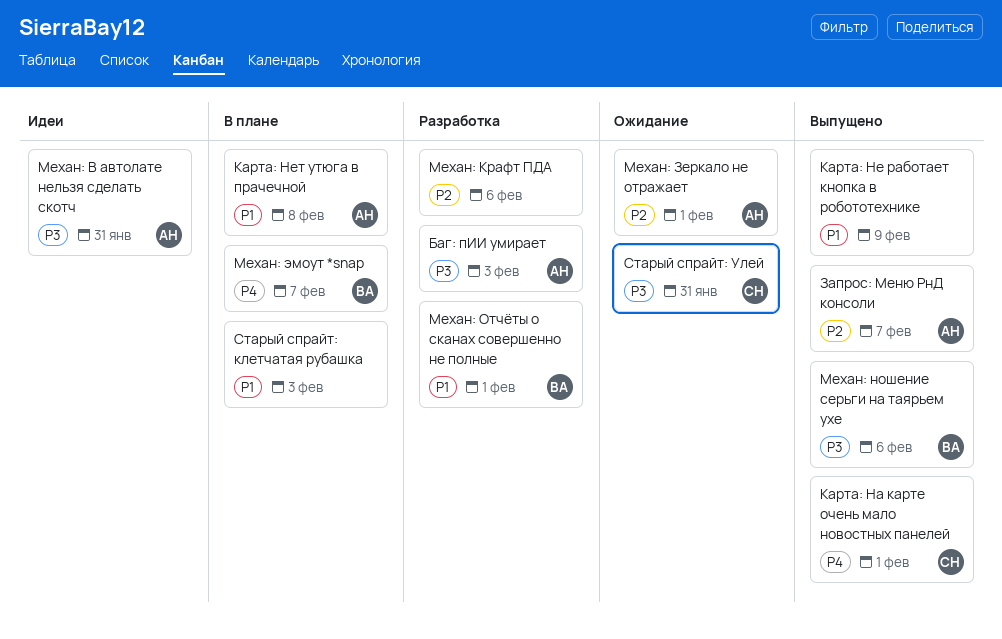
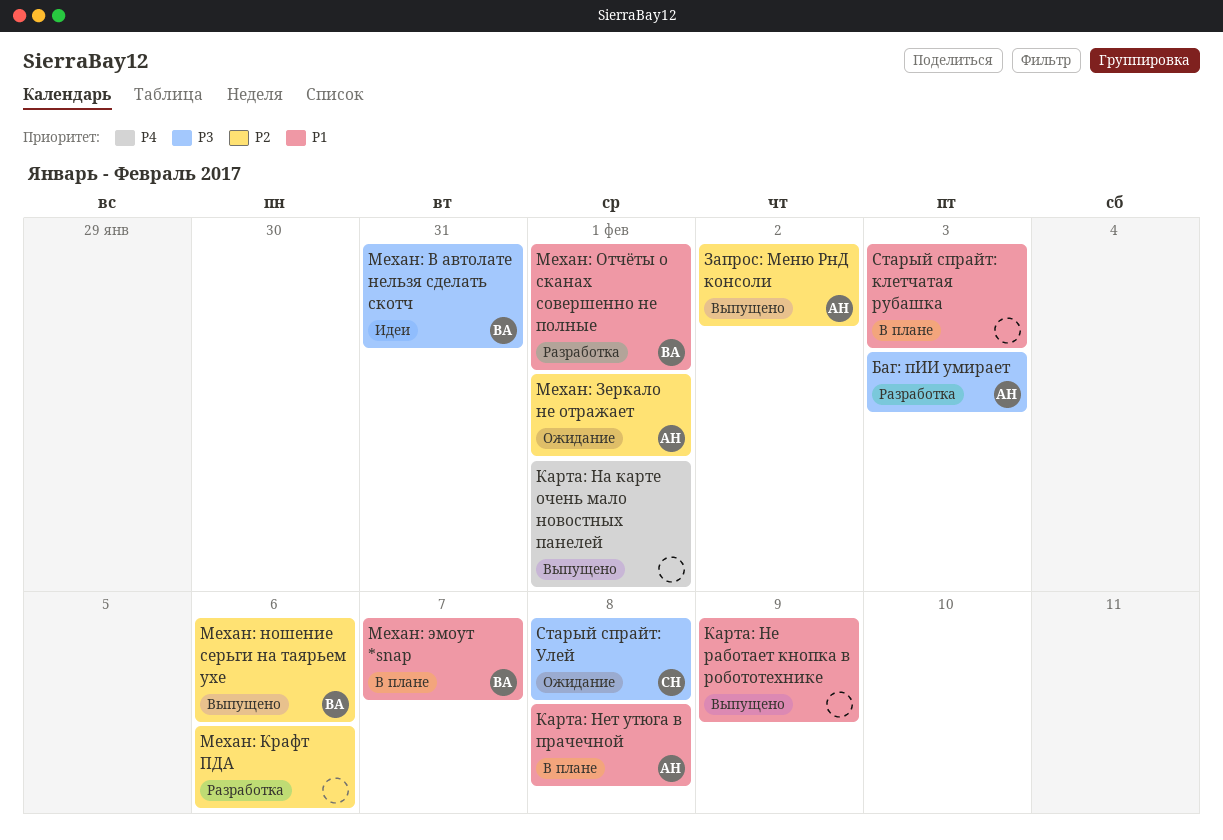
Запрос: Меню РнД консоли, due: Feb 7 -> Feb 2
Карта: На карте очень мало новостных панелей, owner: СН -> none
Механ: В автолате нельзя сделать скотч, owner: АН -> ВА
Механ: ношение серьги на таярьем ухе, priority: P3 -> P2
Механ: эмоут *snap, priority: P4 -> P1
Старый спрайт: Улей, due: Jan 31 -> Feb 8

